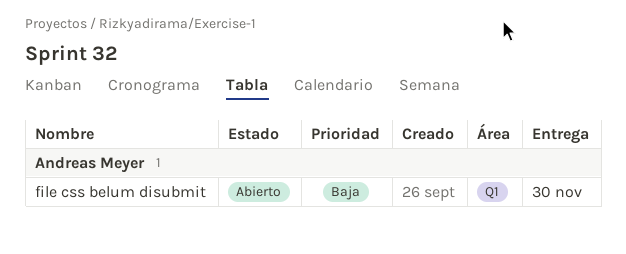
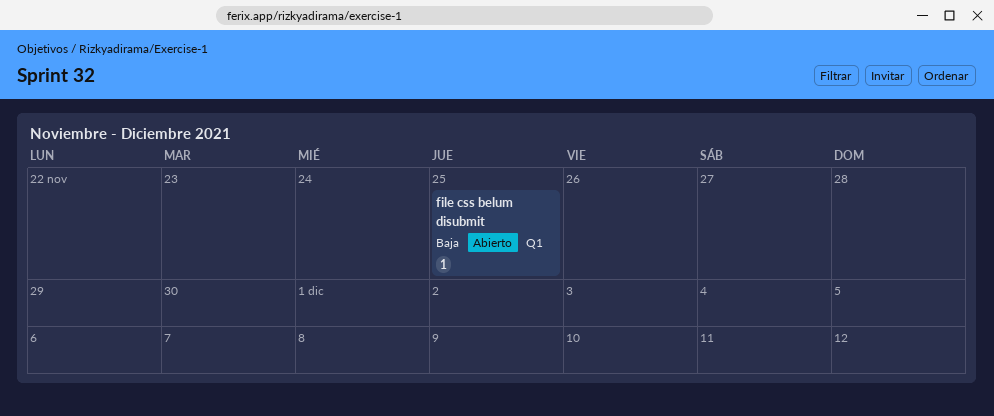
file css belum disubmit, due: Nov 30 -> Nov 25

